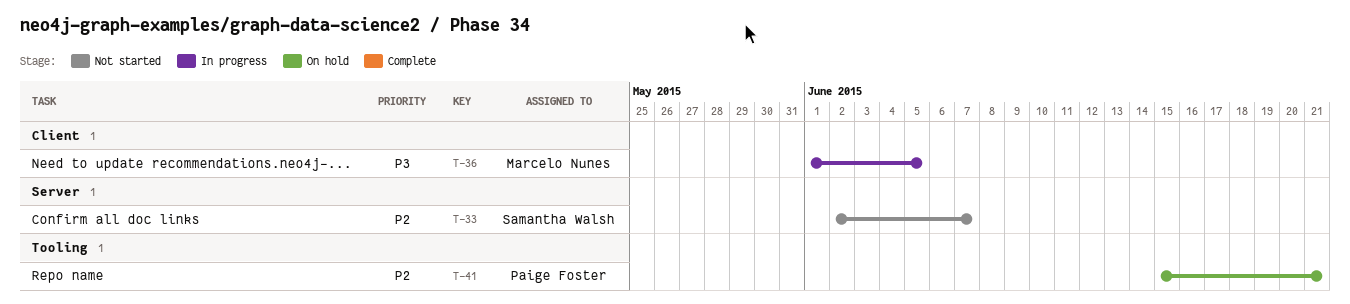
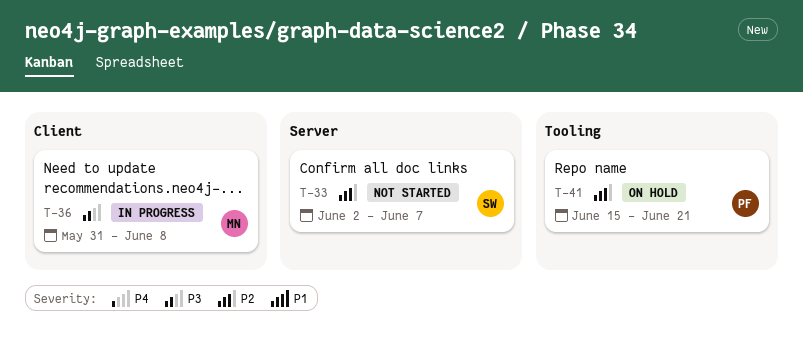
T-36, start: Jun 1 -> May 31
T-36, due: Jun 5 -> Jun 8

